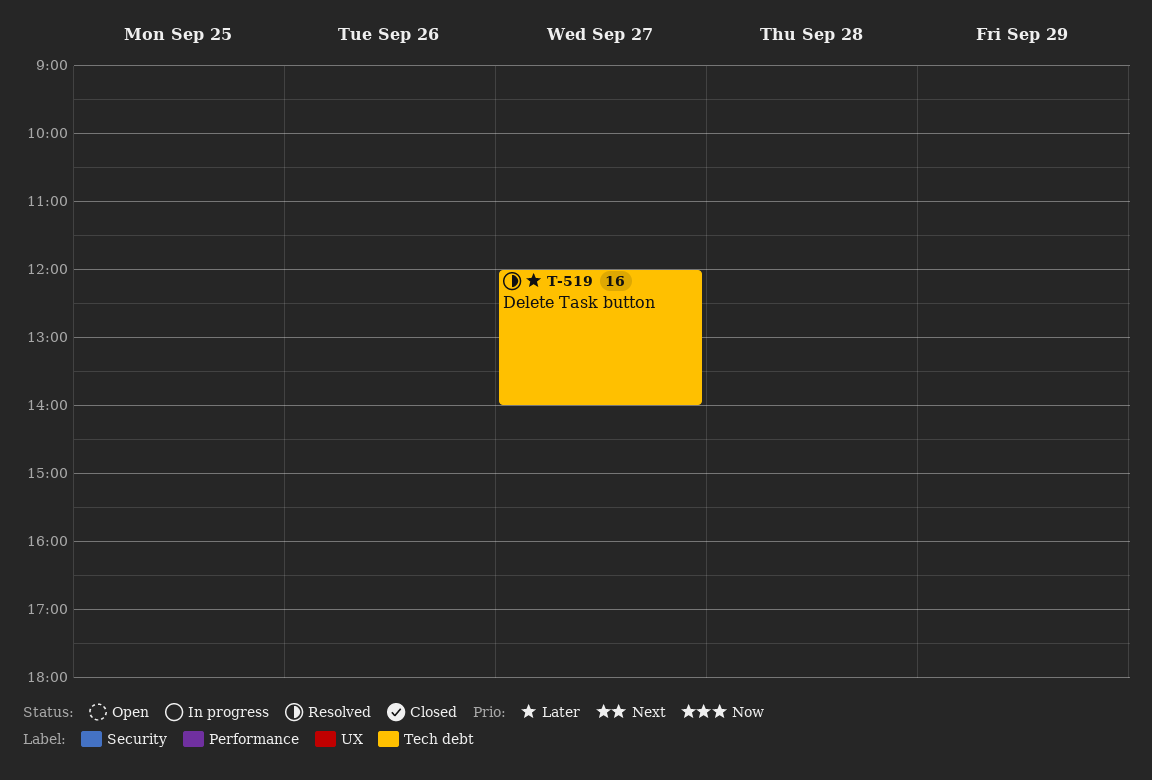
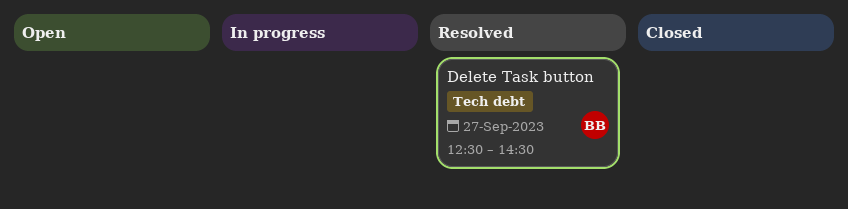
Delete Task button, begins: 12:00 -> 12:30
Delete Task button, ends: 14:00 -> 14:30

